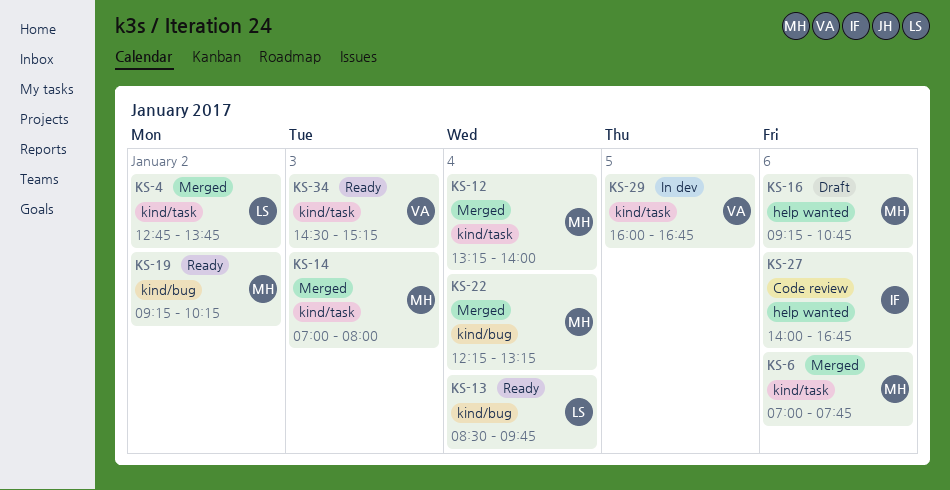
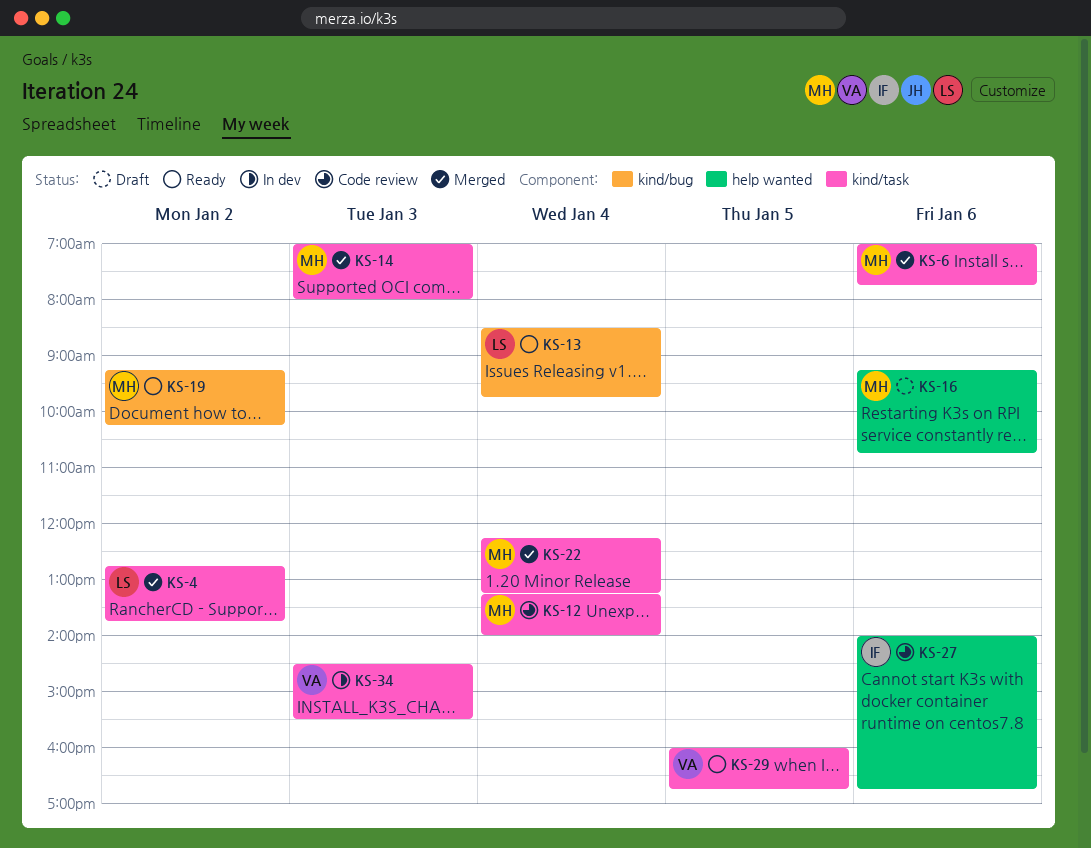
KS-12, status: Merged -> Code review
KS-22, label: kind/bug -> kind/task
KS-29, status: In dev -> Ready
KS-34, status: Ready -> In dev
KS-34, ends: 15:15 -> 15:30

